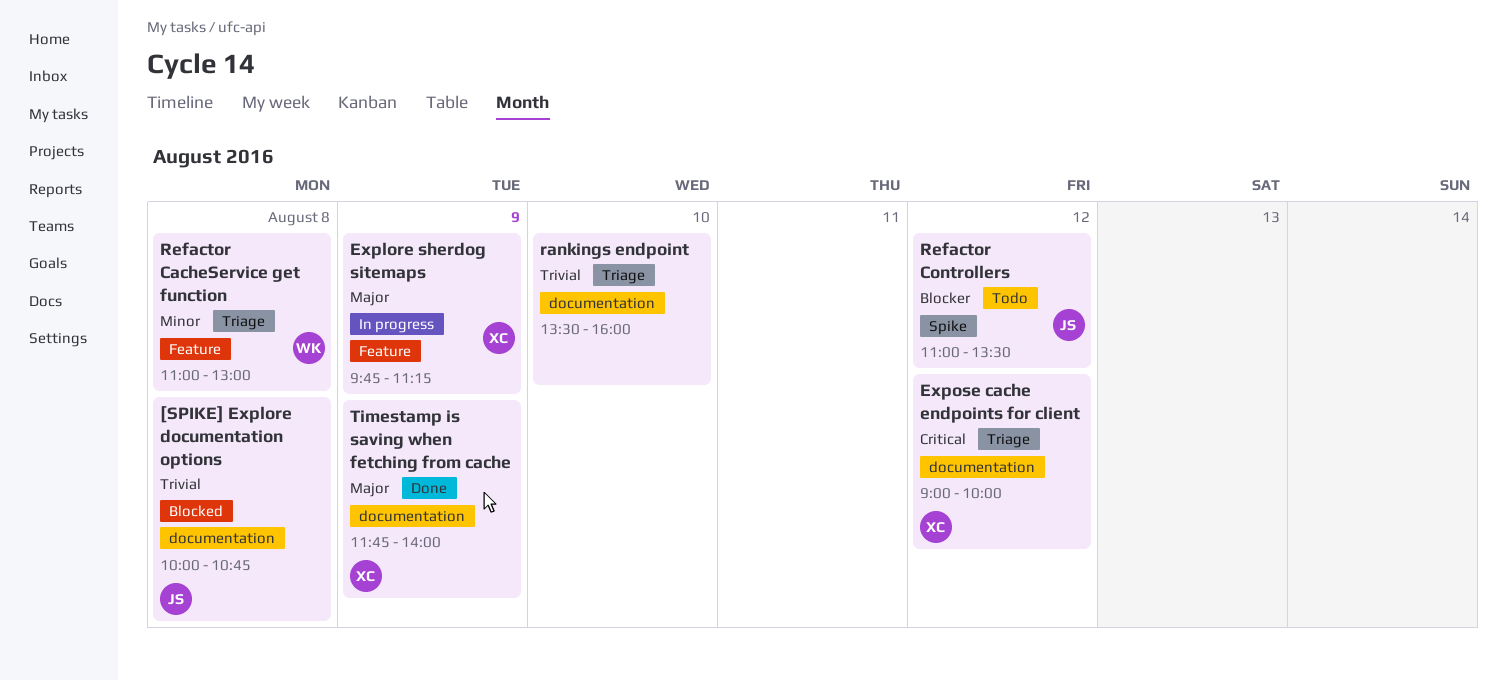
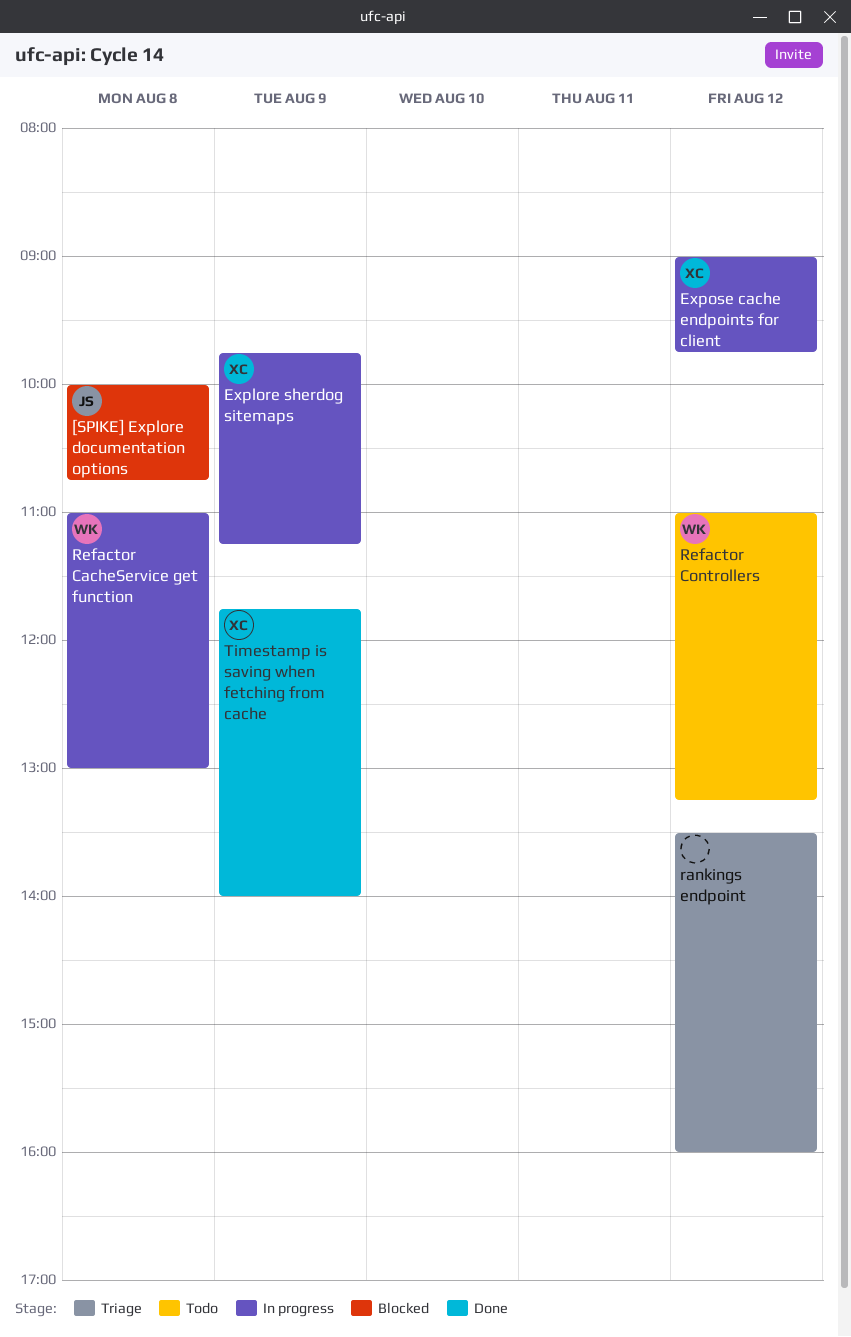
Expose cache endpoints for client, status: Triage -> In progress
Expose cache endpoints for client, ends: 10:00 -> 09:45
rankings endpoint, day: Aug 10 -> Aug 12
Refactor CacheService get function, status: Triage -> In progress
Refactor Controllers, owner: JS -> WK
Refactor Controllers, ends: 13:30 -> 13:15

